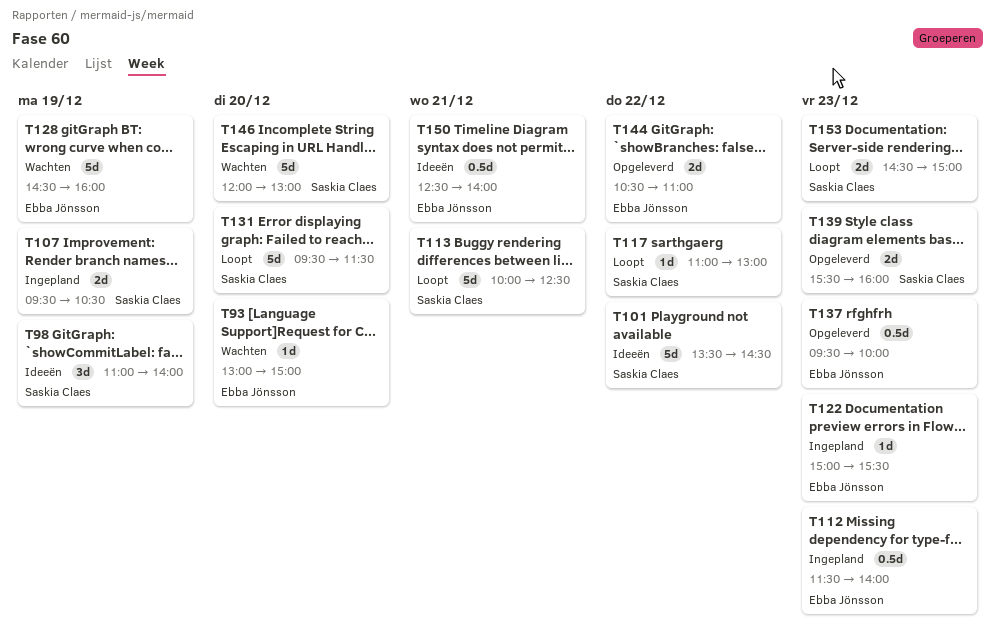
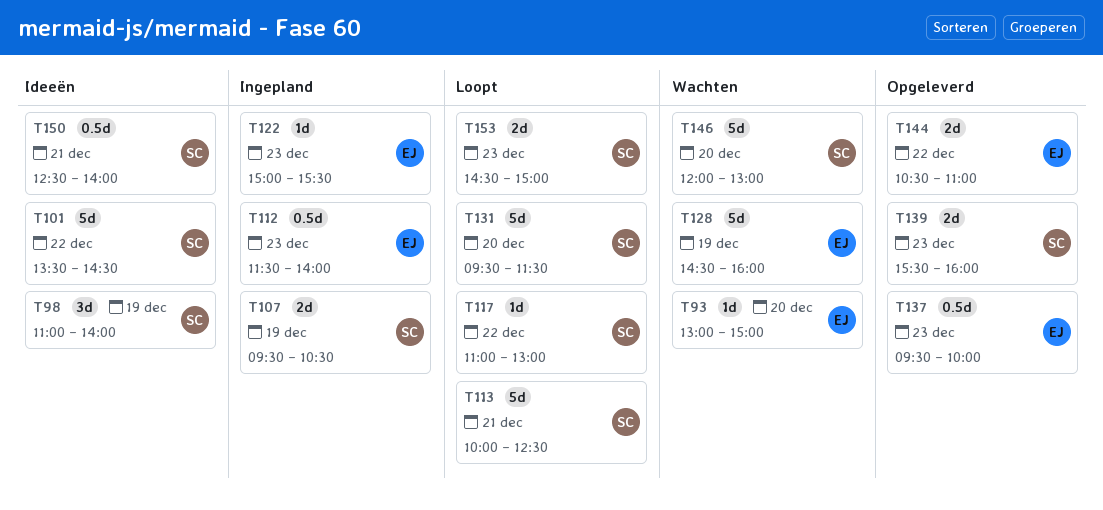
T150, owner: Ebba Jönsson -> Saskia Claes

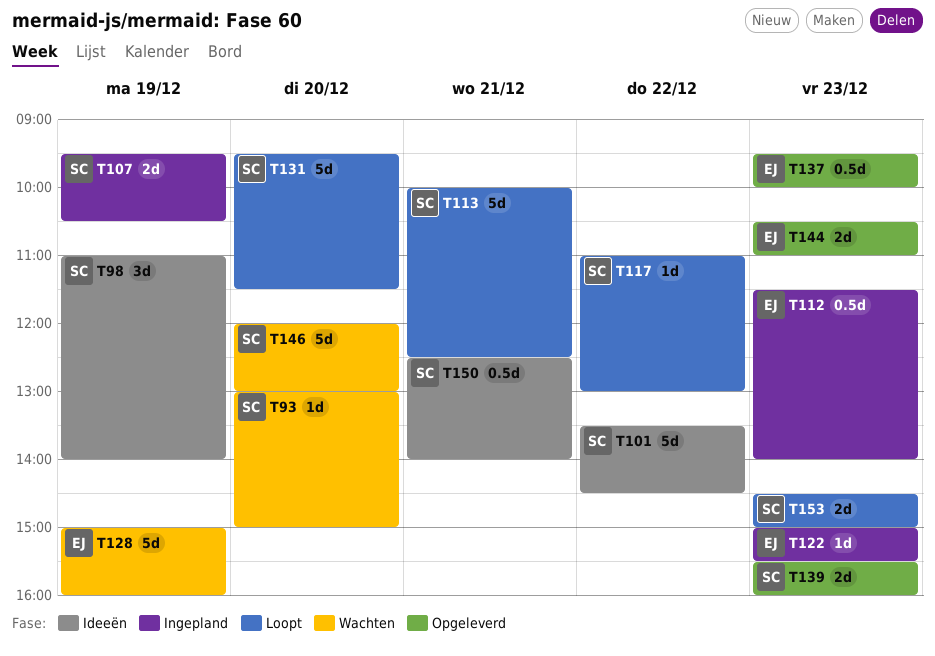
T93, owner: EJ -> SC
T128, begins: 14:30 -> 15:00
T144, day: Dec 22 -> Dec 23

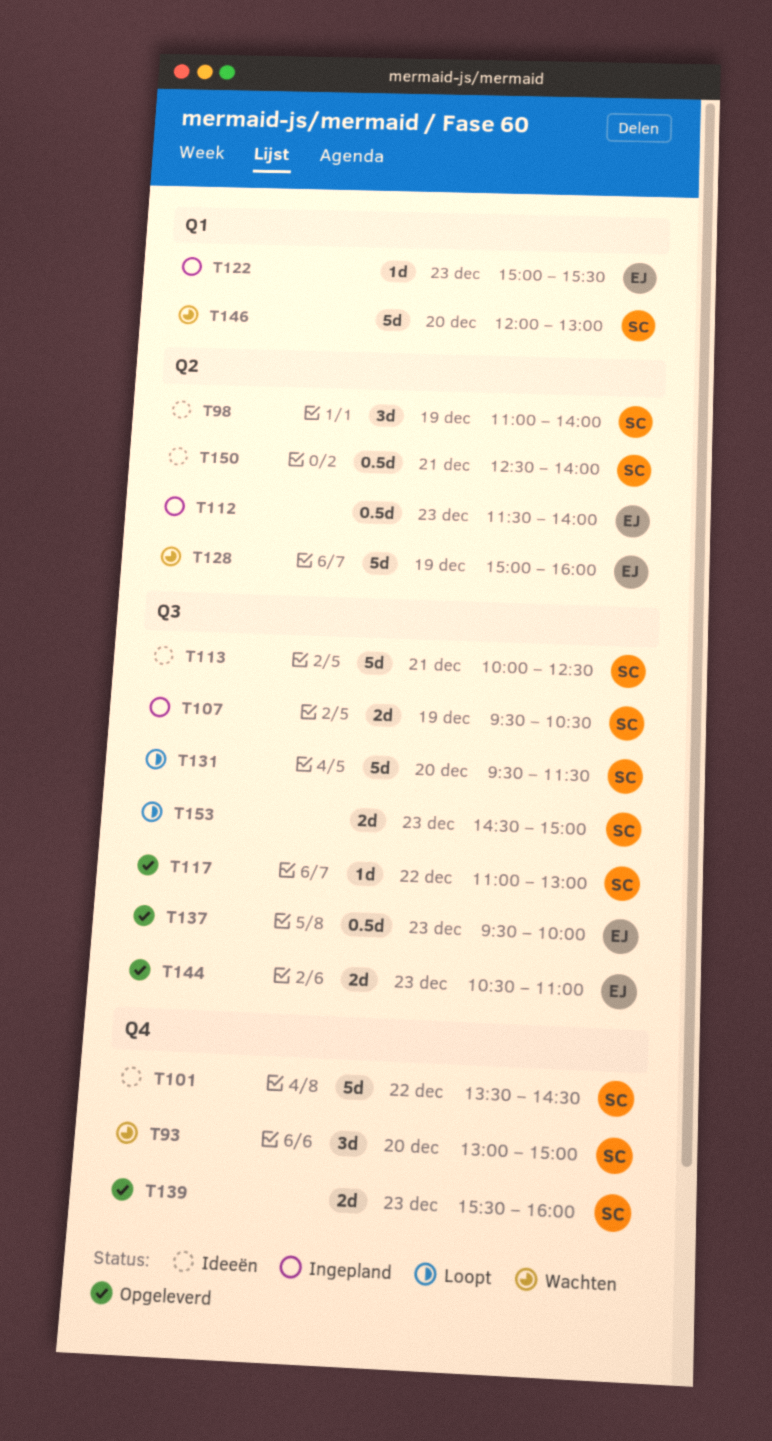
T93, estimate: 1d -> 3d
T113, status: Loopt -> Ideeën
T117, status: Loopt -> Opgeleverd

